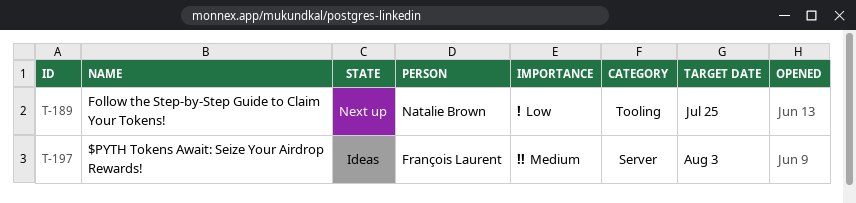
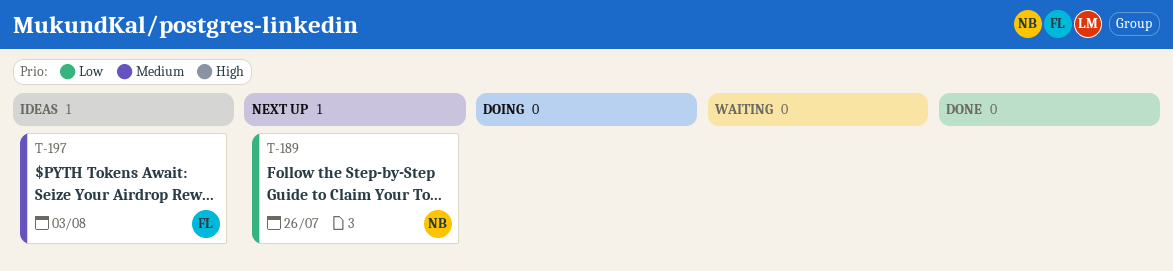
T-189, due: Jul 25 -> Jul 26

